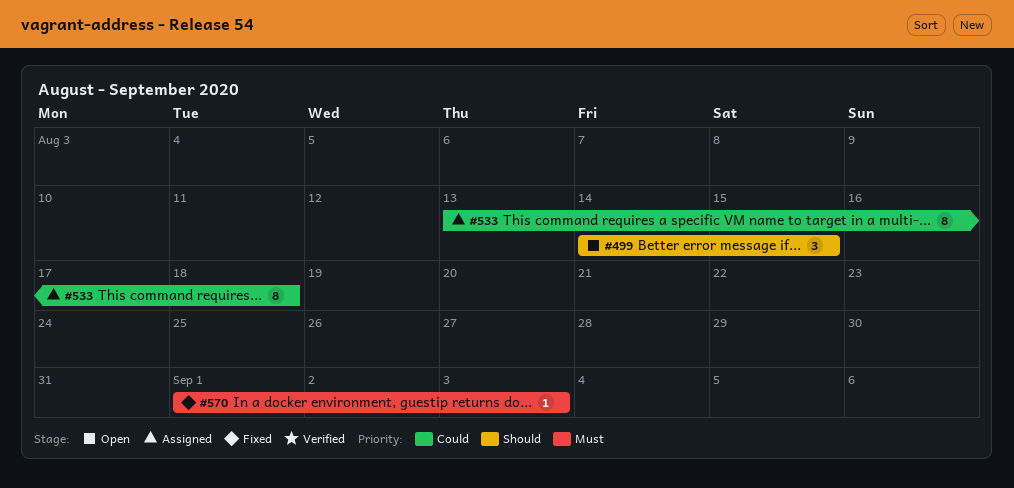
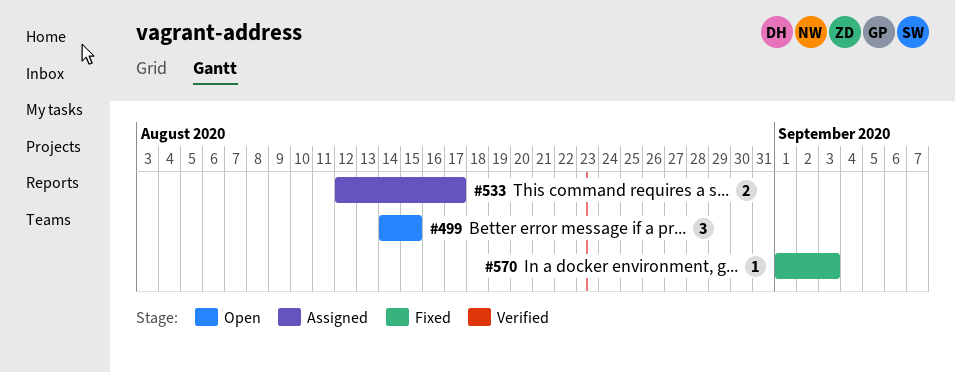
#533, estimate: 8 -> 2
#533, start: Aug 13 -> Aug 12
#533, due: Aug 18 -> Aug 17

